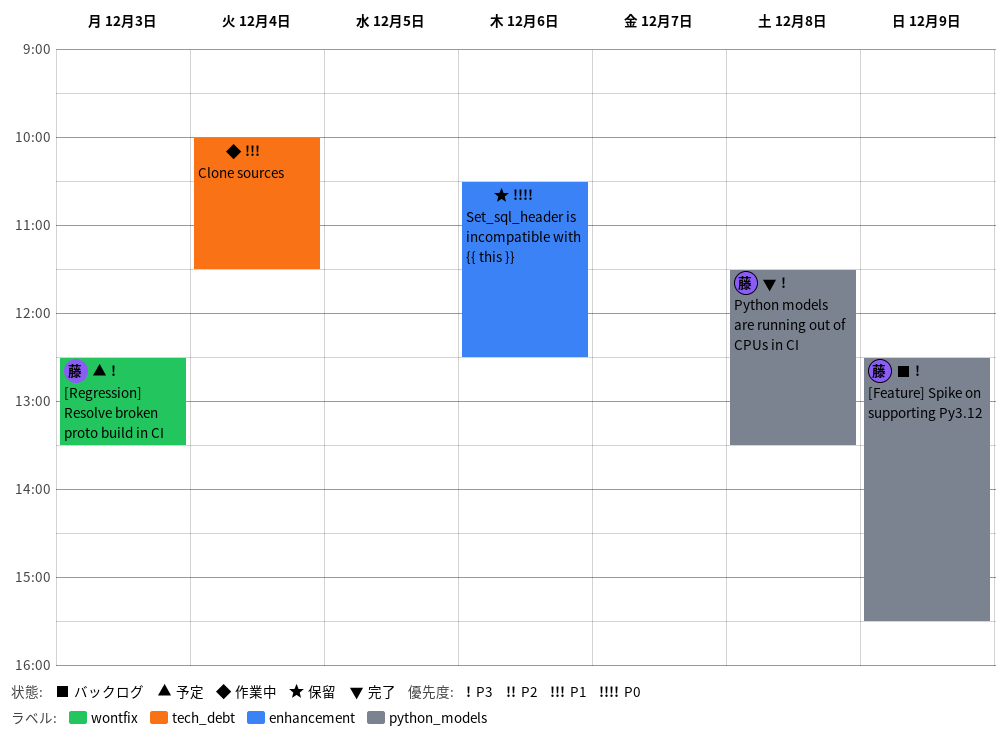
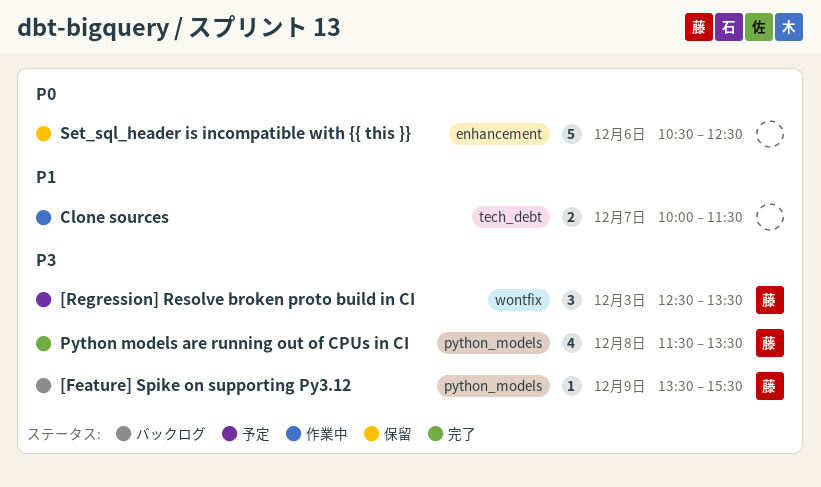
[Feature] Spike on supporting Py3.12, begins: 12:30 -> 13:30
Clone sources, day: Dec 4 -> Dec 7

